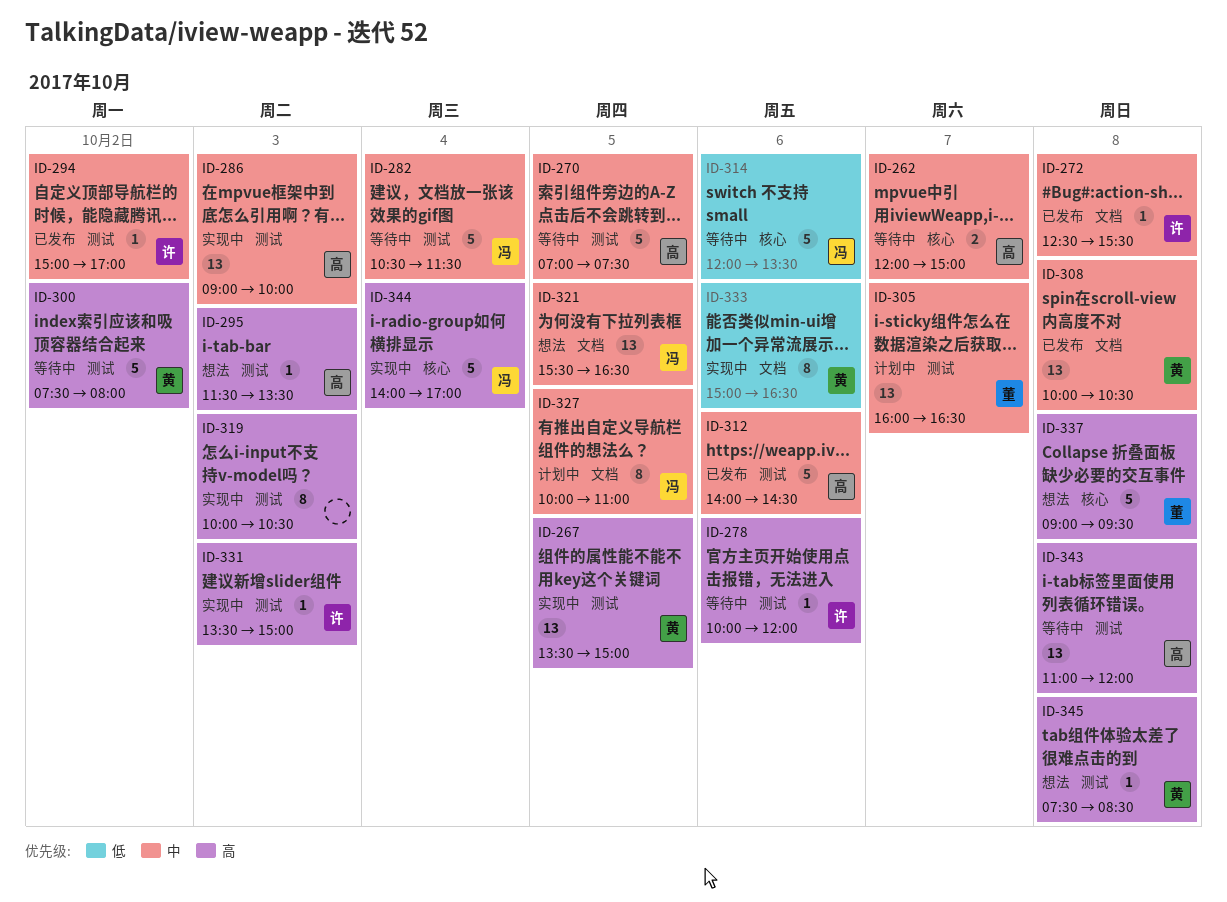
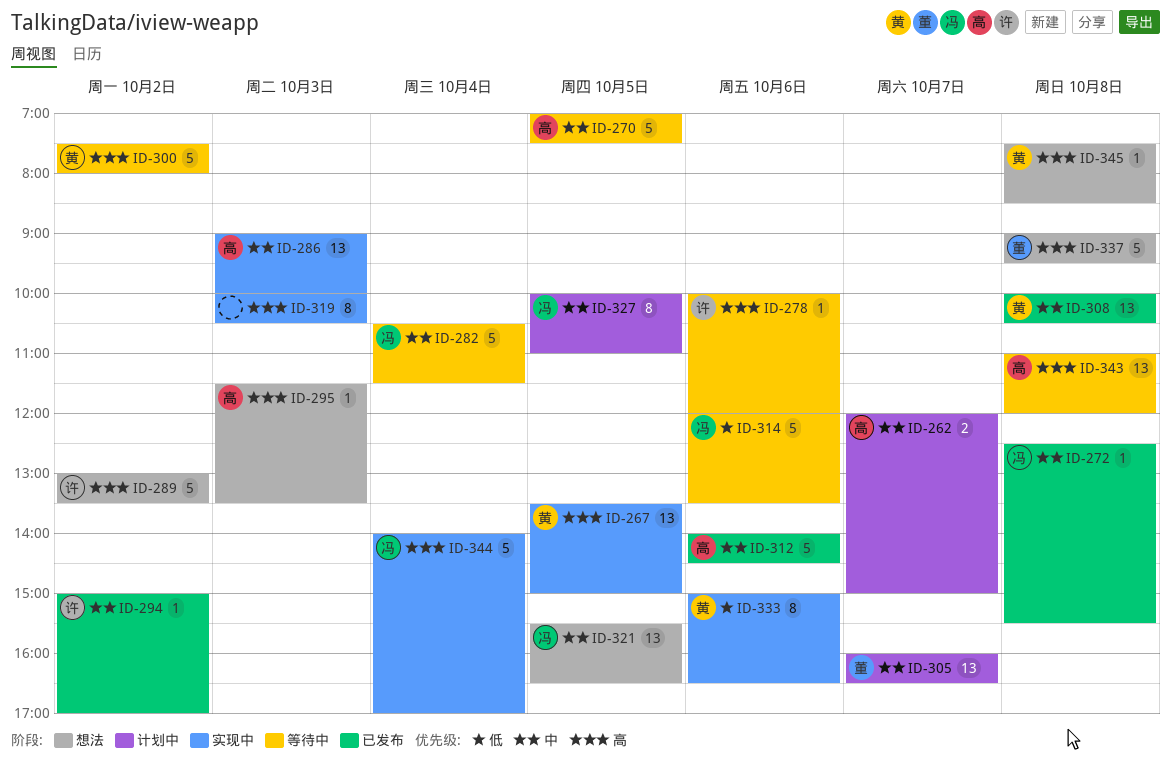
ID-262, status: 等待中 -> 计划中
ID-272, owner: 许 -> 冯
ID-289: none -> present
ID-331: present -> none

